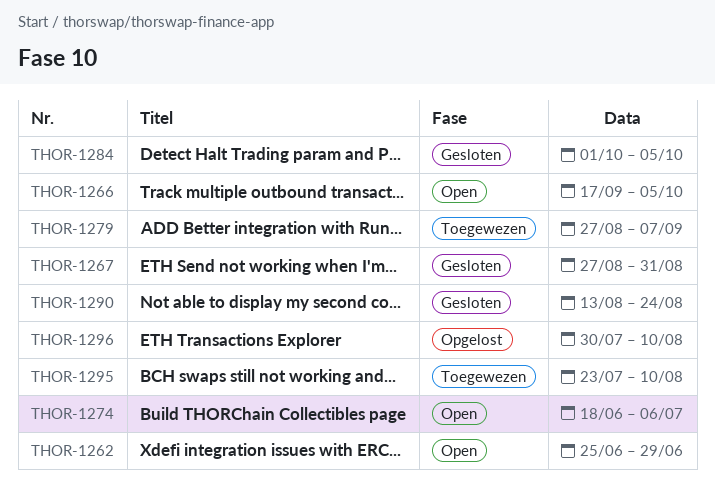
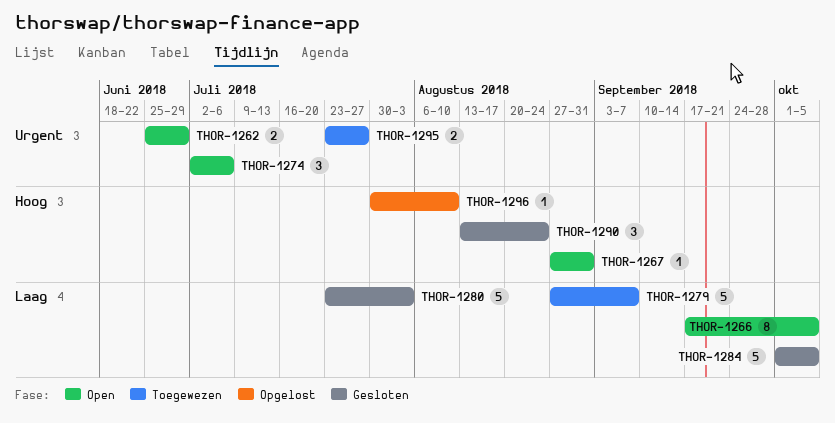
THOR-1267, status: Gesloten -> Open
THOR-1274, start: Jun 18 -> Jul 2
THOR-1280: none -> present
THOR-1295, due: Aug 10 -> Jul 27

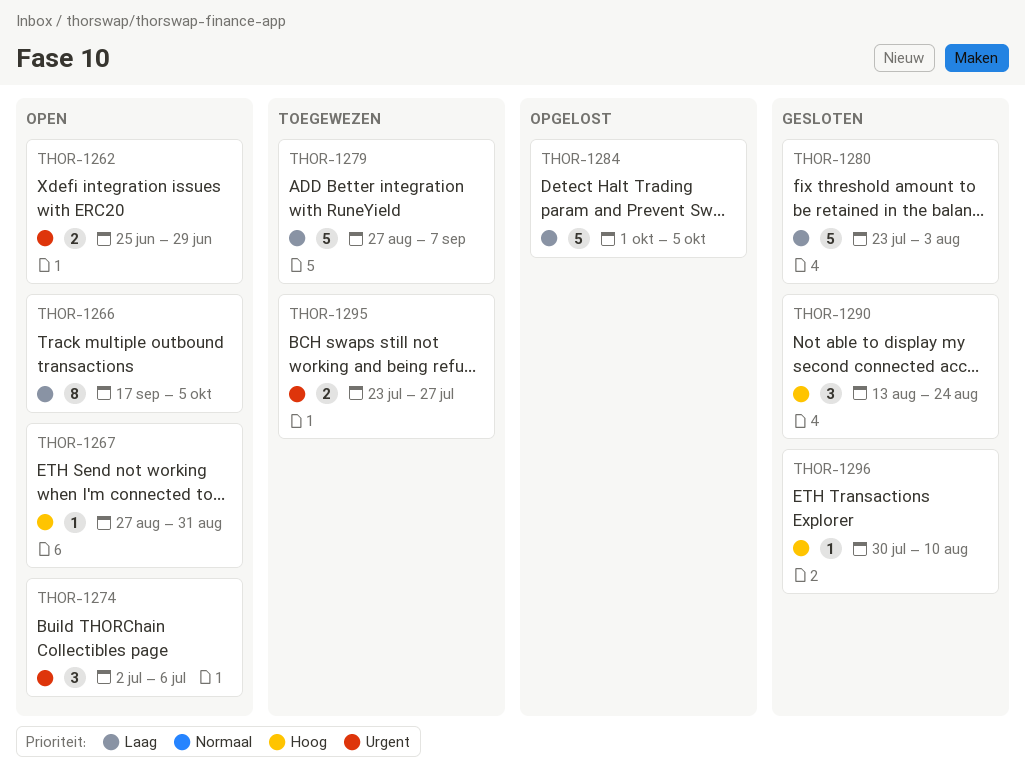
THOR-1284, status: Gesloten -> Opgelost
THOR-1296, status: Opgelost -> Gesloten

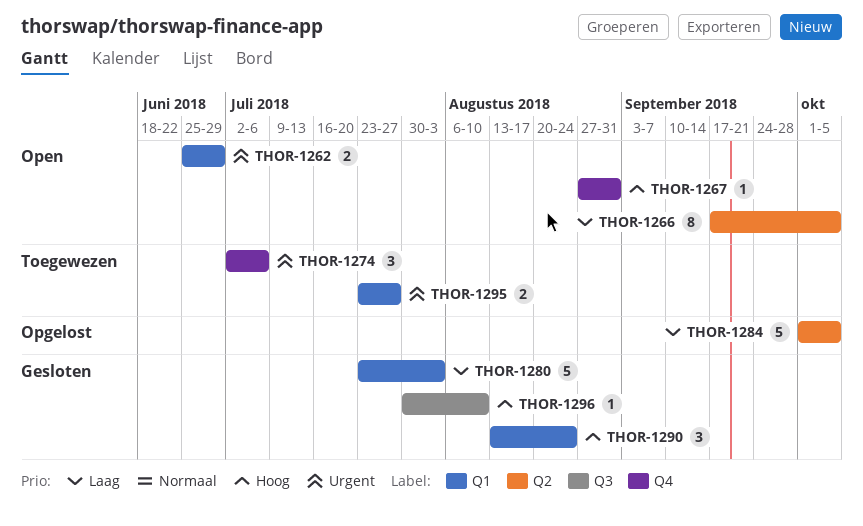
THOR-1274, status: Open -> Toegewezen
THOR-1279: present -> none

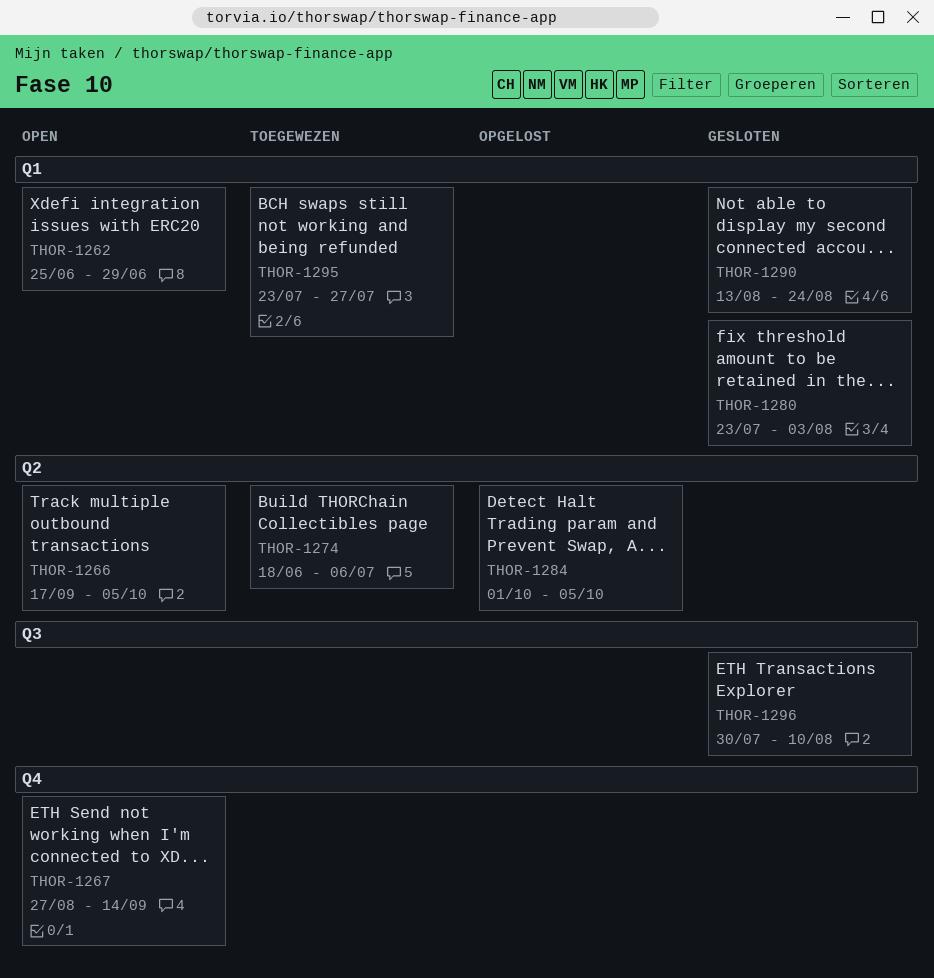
THOR-1267, due: Aug 31 -> Sep 14
THOR-1274, label: Q4 -> Q2
THOR-1274, start: Jul 2 -> Jun 18

